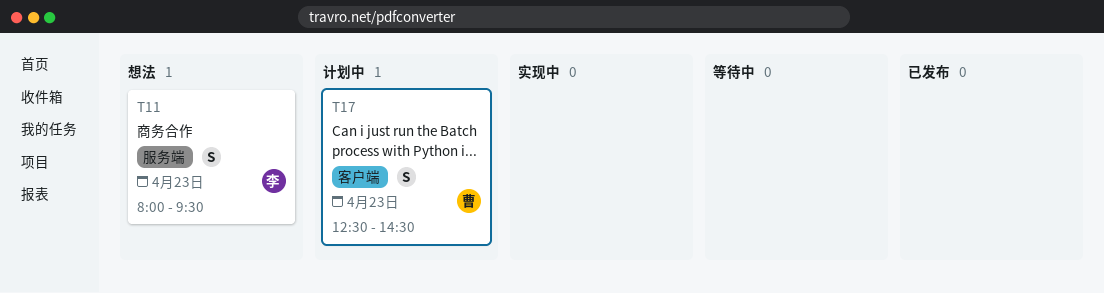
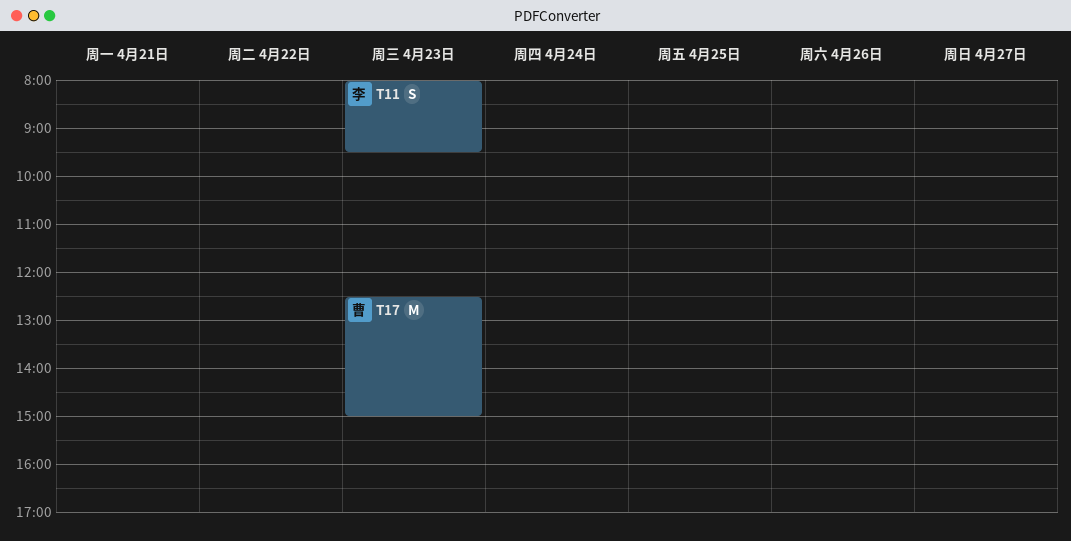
T17, estimate: S -> M
T17, ends: 14:30 -> 15:00

